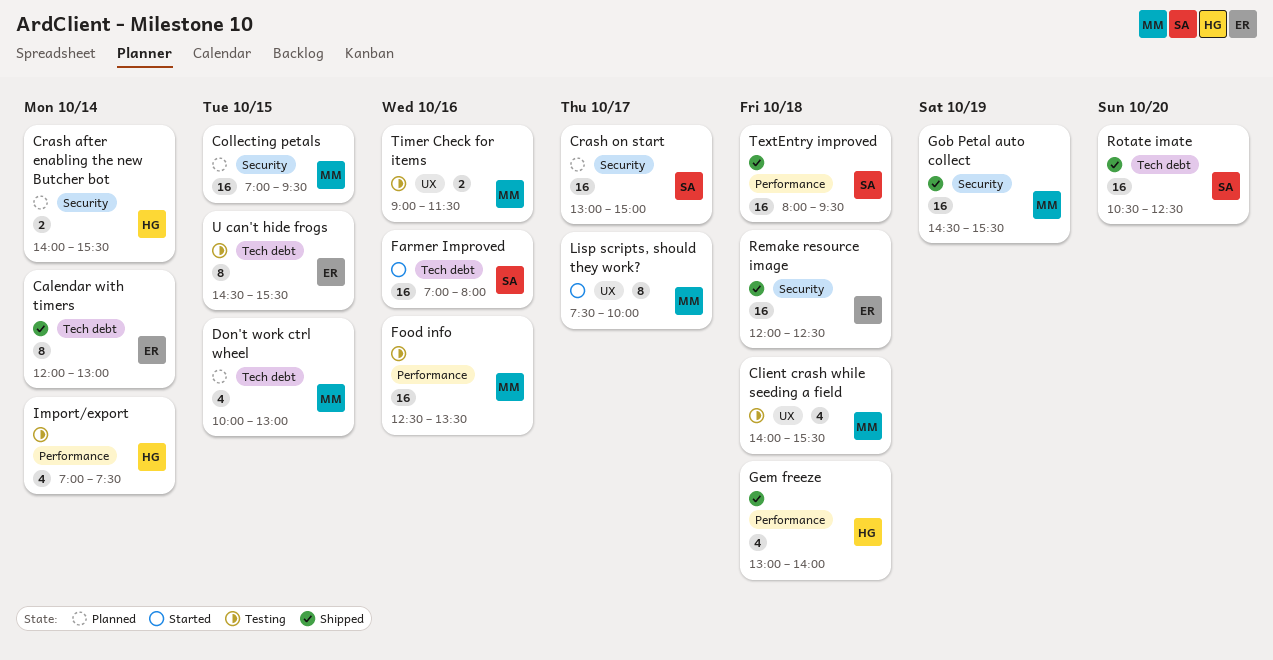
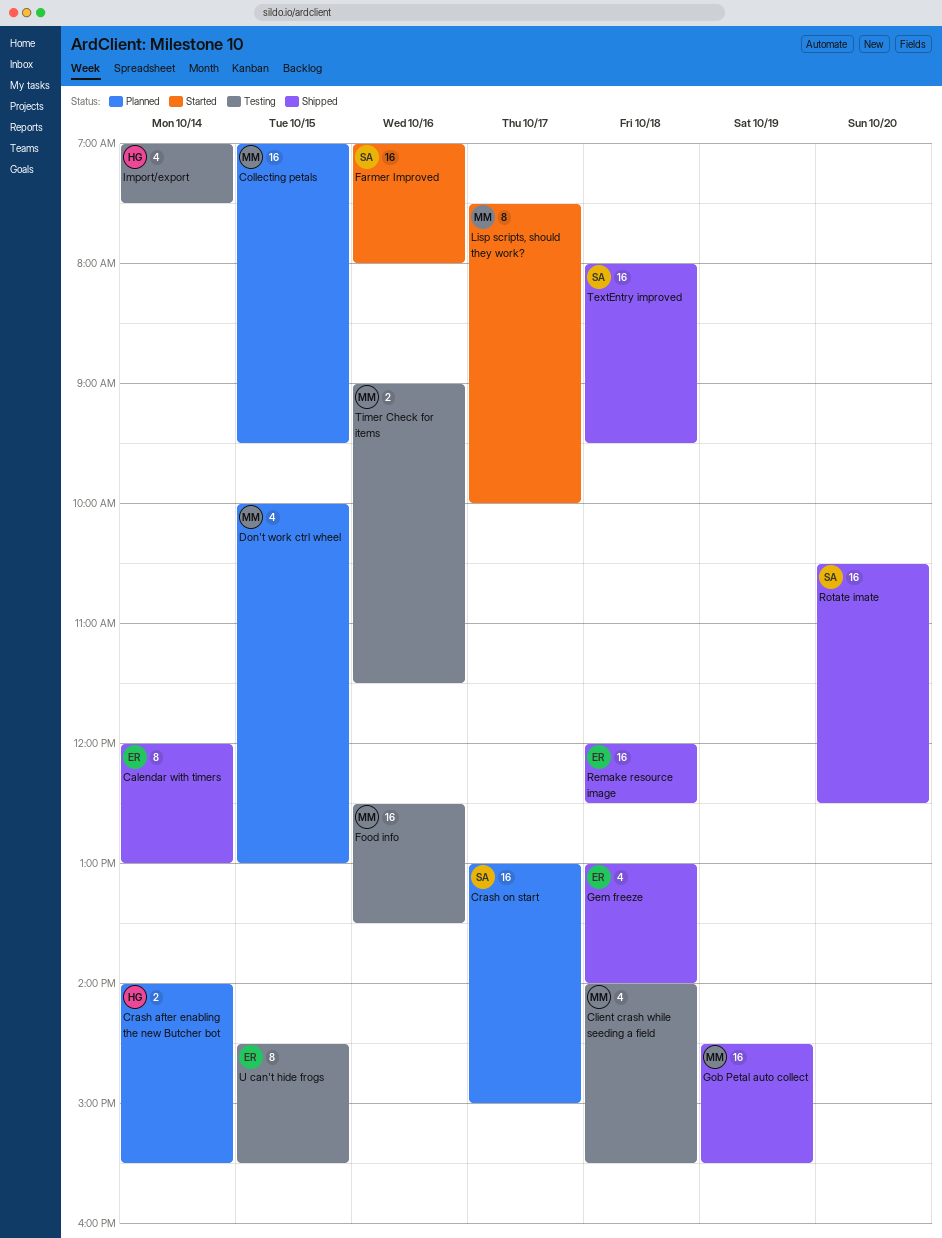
Gem freeze, owner: HG -> ER

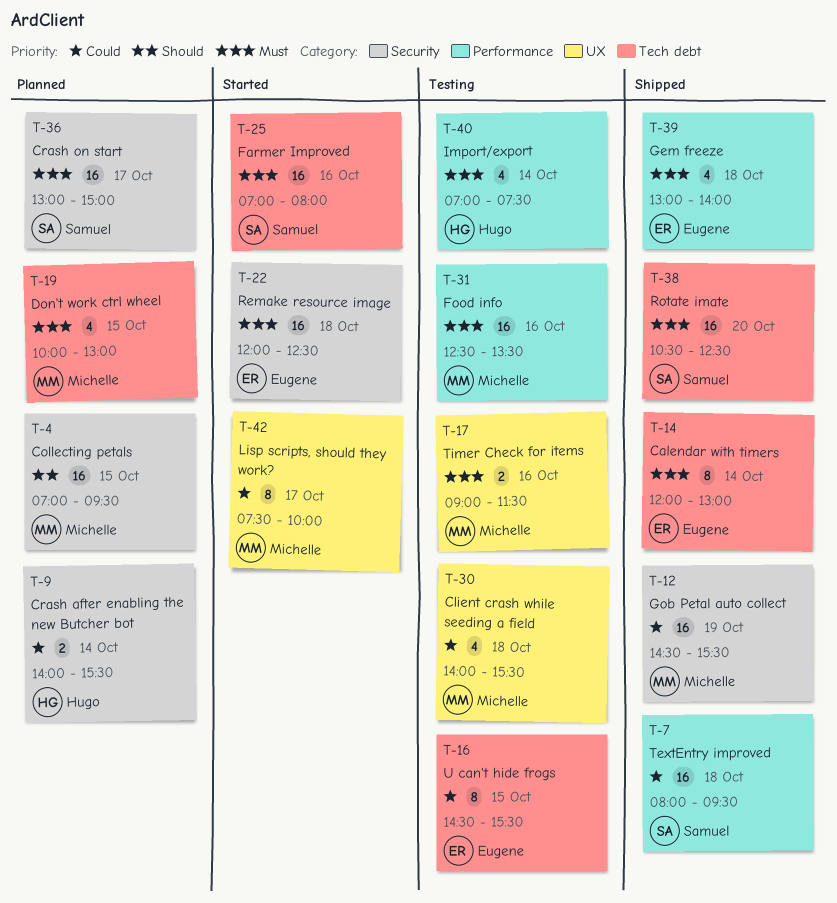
Remake resource image, status: Shipped -> Started

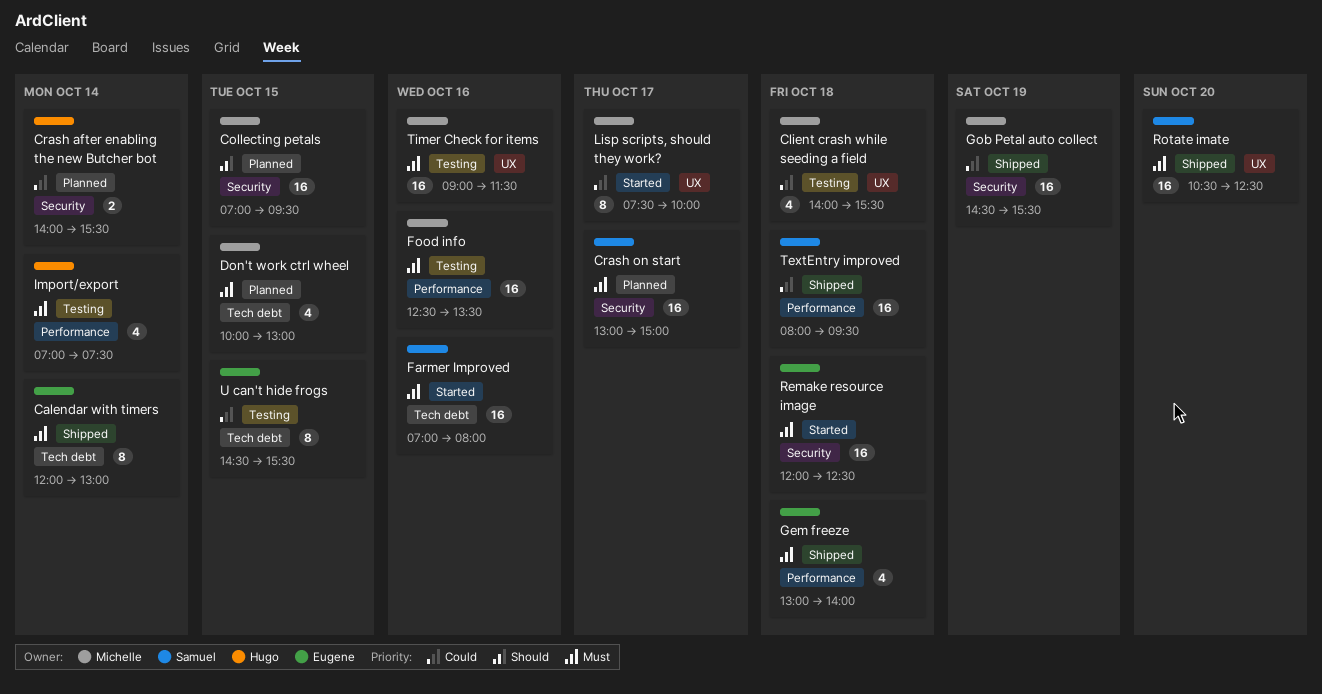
Rotate imate, label: Tech debt -> UX
Timer Check for items, estimate: 2 -> 16

